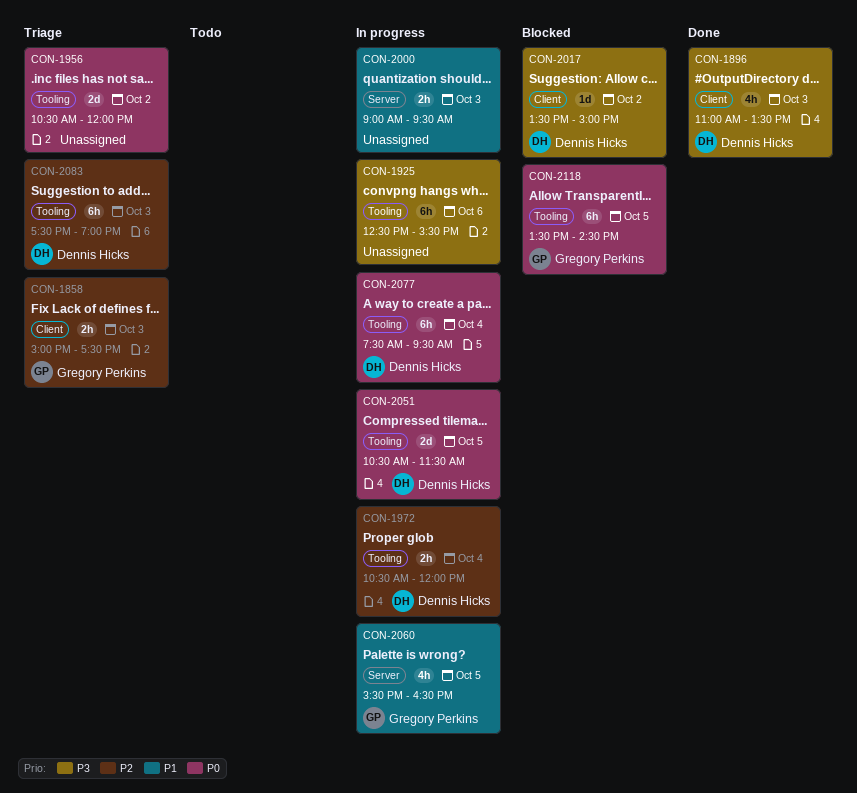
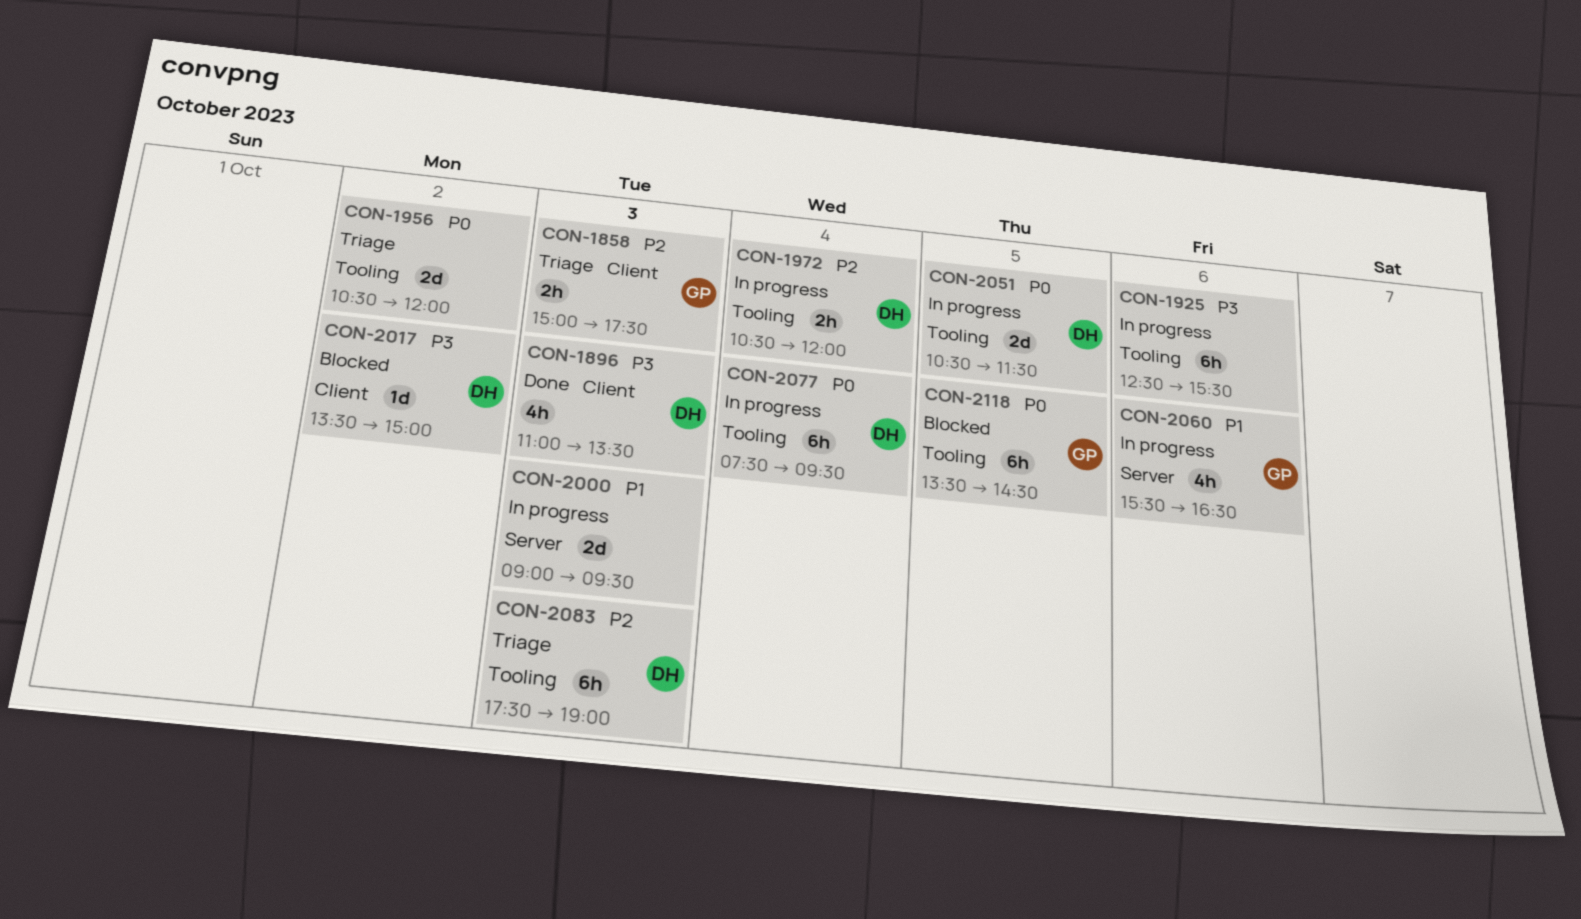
CON-2000, estimate: 2h -> 2d
CON-2060, day: Oct 5 -> Oct 6

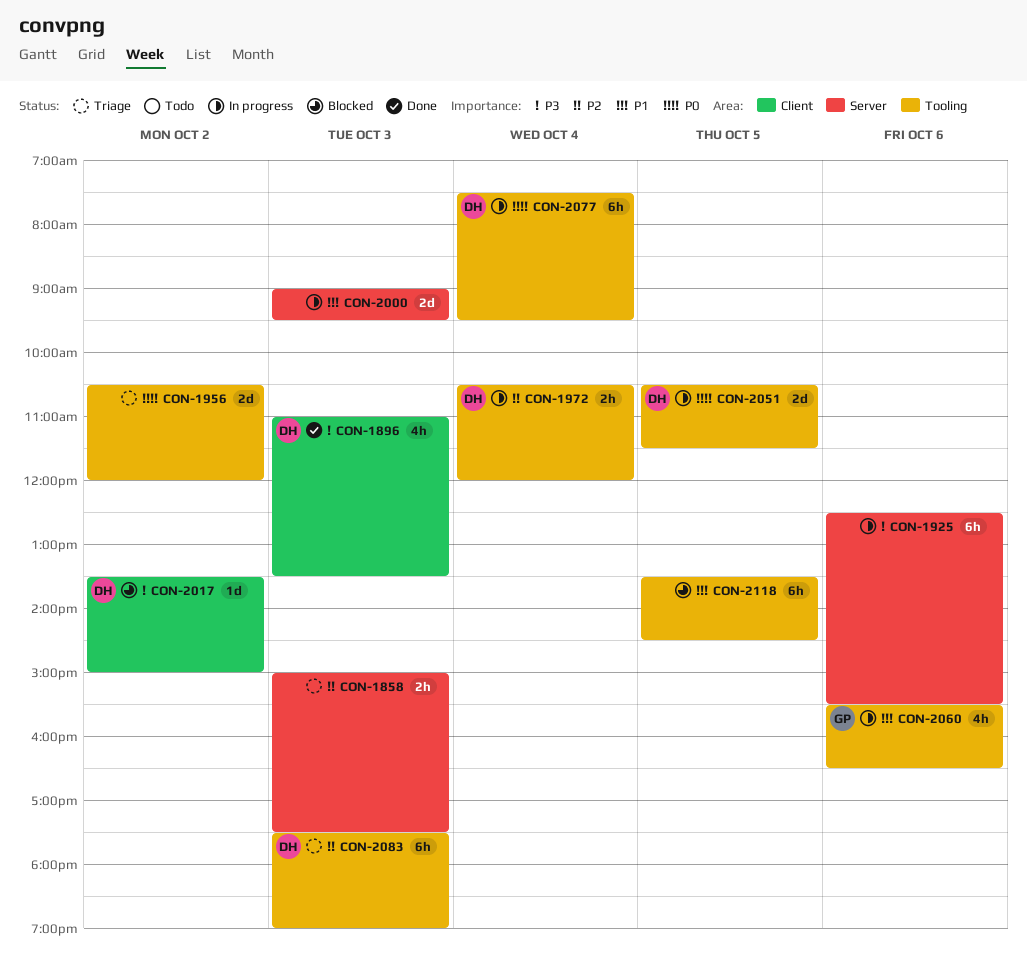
CON-1858, owner: GP -> none
CON-1858, label: Client -> Server
CON-1925, label: Tooling -> Server
CON-2060, label: Server -> Tooling
CON-2118, owner: GP -> none
CON-2118, priority: P0 -> P1

